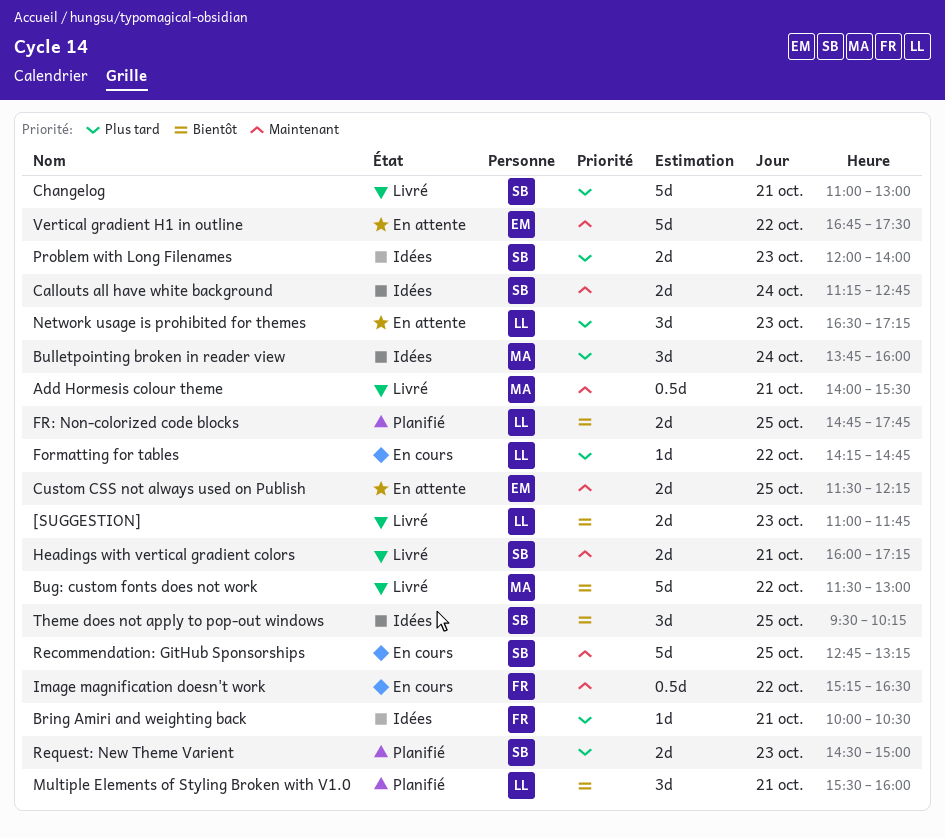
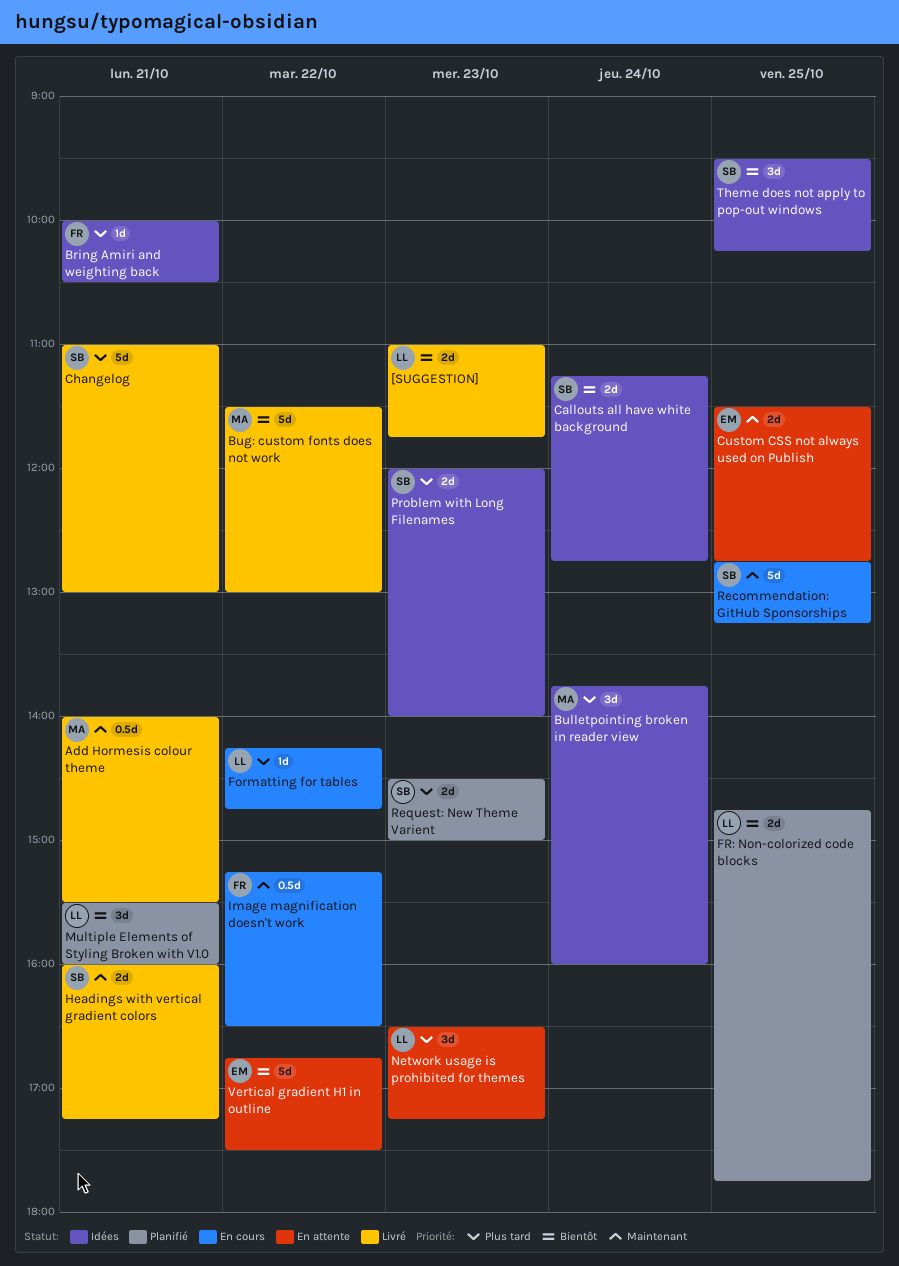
Callouts all have white background, priority: Maintenant -> Bientôt
Custom CSS not always used on Publish, ends: 12:15 -> 12:45
Vertical gradient H1 in outline, priority: Maintenant -> Bientôt

